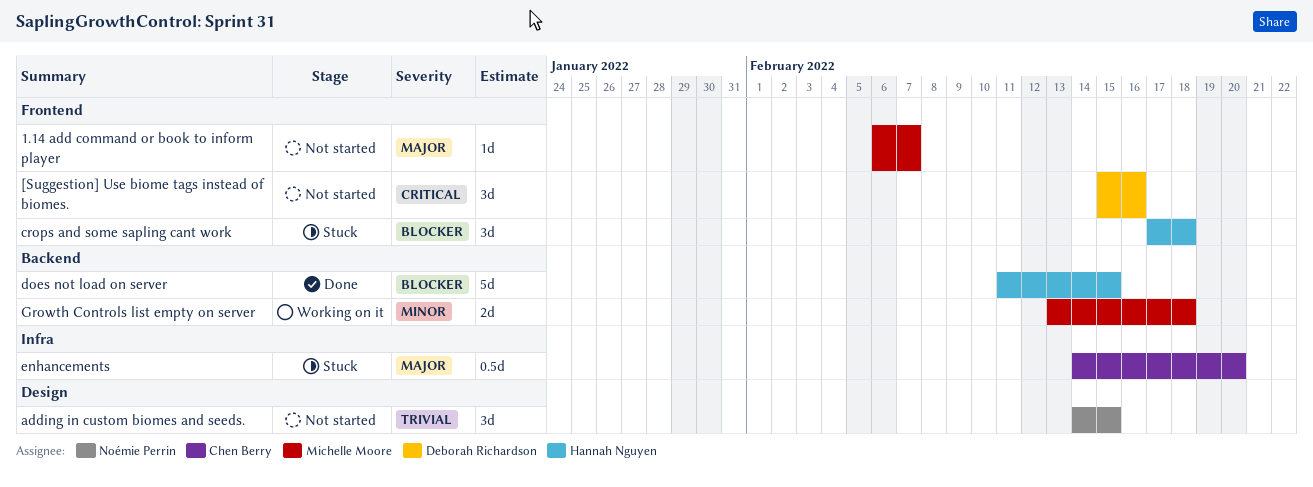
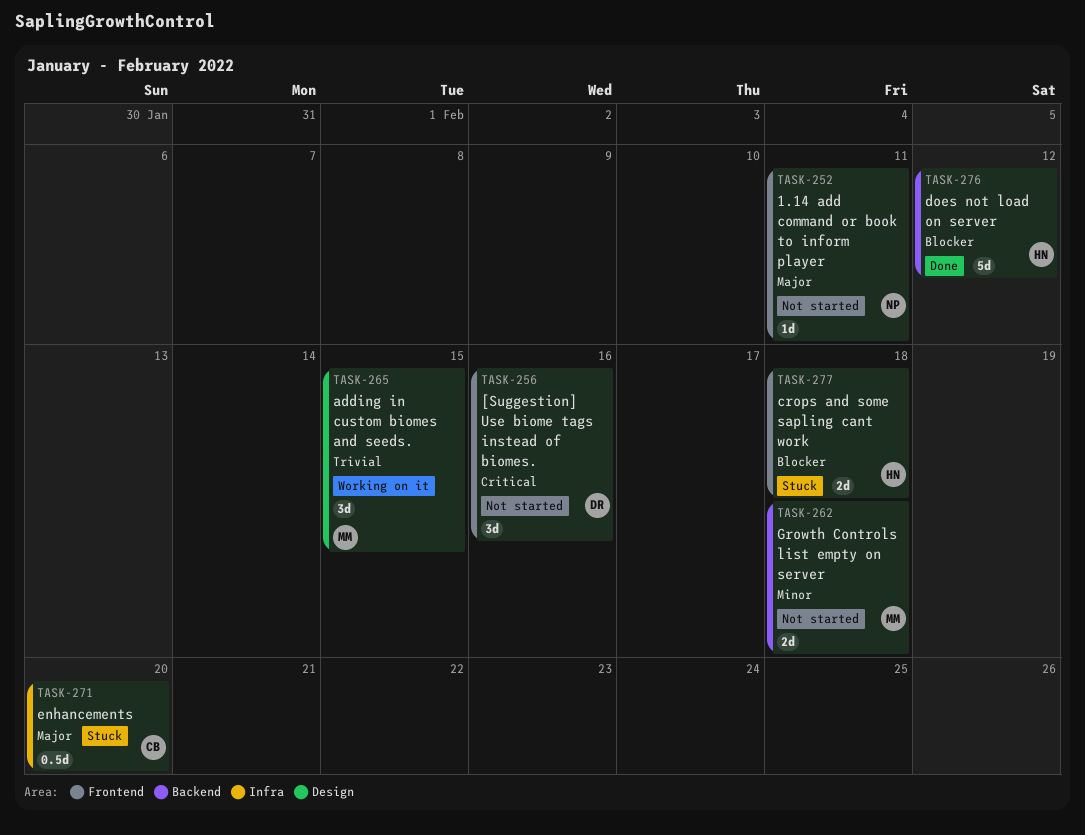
1.14 add command or book to inform player, owner: Michelle Moore -> Noémie Perrin
1.14 add command or book to inform player, due: Feb 7 -> Feb 11
adding in custom biomes and seeds., status: Not started -> Working on it
adding in custom biomes and seeds., owner: Noémie Perrin -> Michelle Moore
crops and some sapling cant work, estimate: 3d -> 2d
does not load on server, due: Feb 15 -> Feb 12
Growth Controls list empty on server, status: Working on it -> Not started

